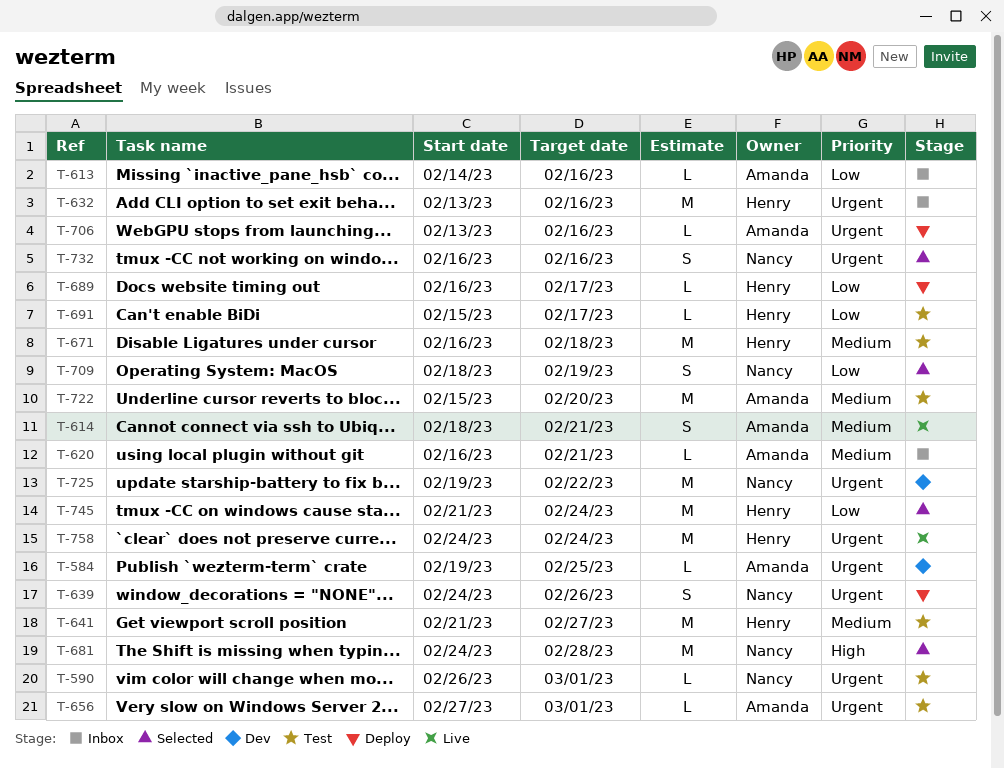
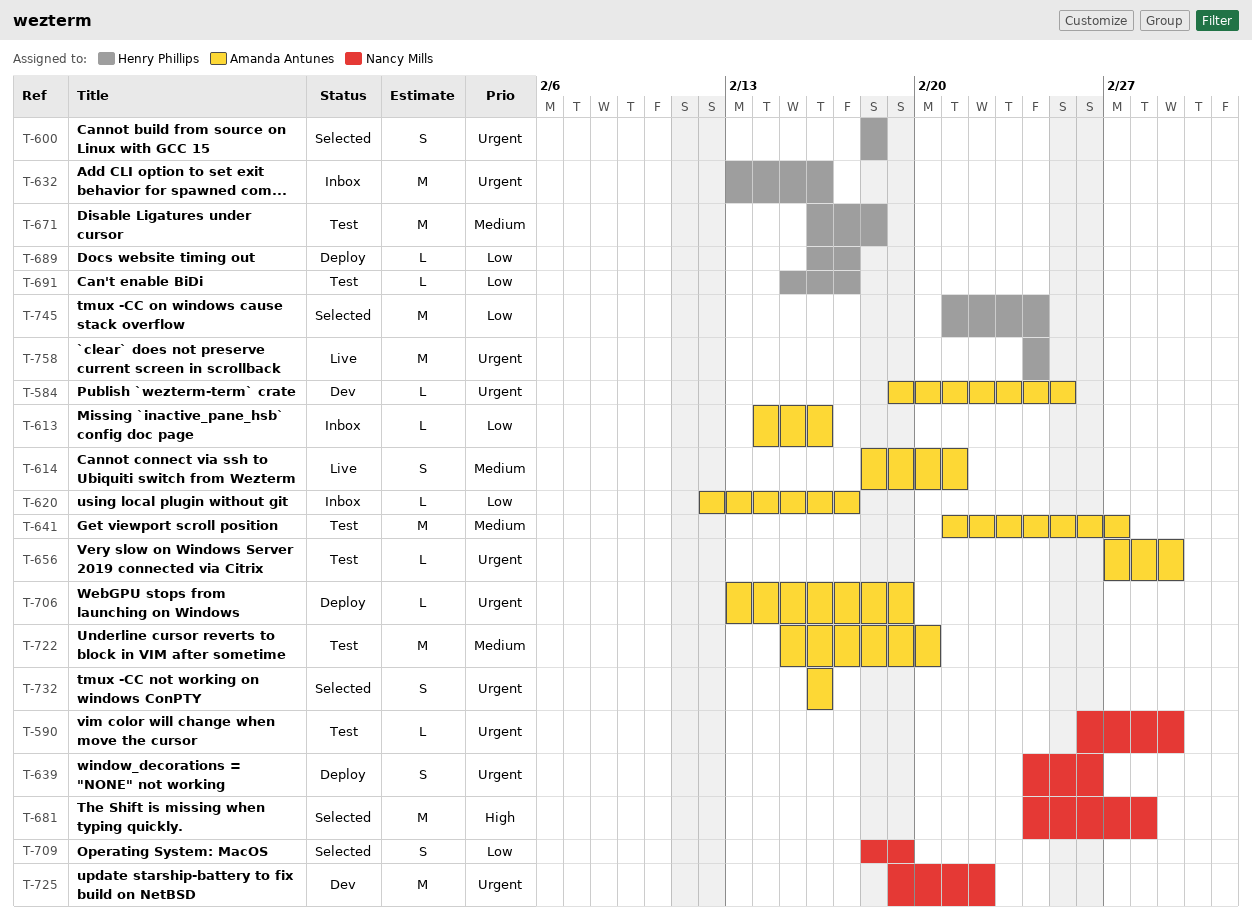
T-600: none -> present
T-620, priority: Medium -> Low
T-620, start: Feb 16 -> Feb 12
T-620, due: Feb 21 -> Feb 17
T-641, owner: Henry Phillips -> Amanda Antunes
T-706, due: Feb 16 -> Feb 19
T-732, owner: Nancy Mills -> Amanda Antunes

